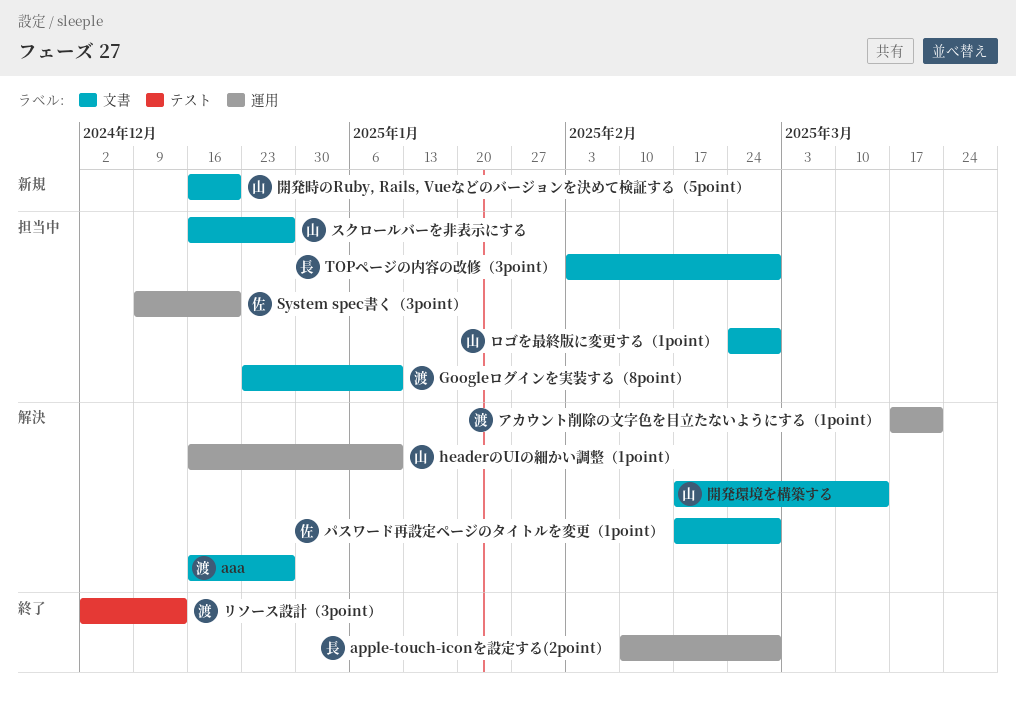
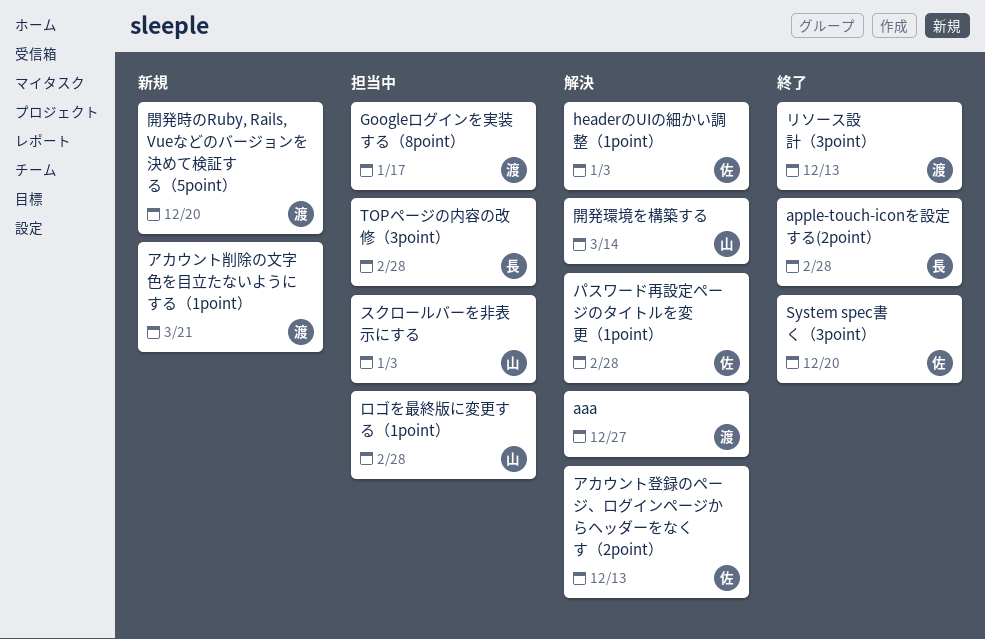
Googleログインを実装する（8point）, due: Jan 10 -> Jan 17
headerのUIの細かい調整（1point）, owner: 山 -> 佐
headerのUIの細かい調整（1point）, due: Jan 10 -> Jan 3
System spec書く（3point）, status: 担当中 -> 終了
アカウント削除の文字色を目立たないようにする（1point）, status: 解決 -> 新規
アカウント登録のページ、ログインページからヘッダーをなくす（2point）: none -> present
スクロールバーを非表示にする, due: Dec 27 -> Jan 3
開発時のRuby, Rails, Vueなどのバージョンを決めて検証する（5point）, owner: 山 -> 渡

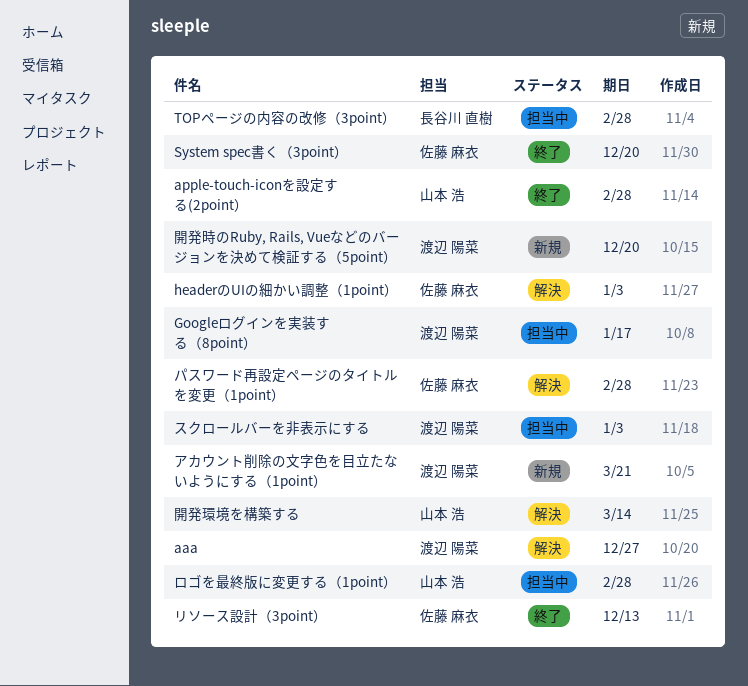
apple-touch-iconを設定する(2point）, owner: 長谷川 直樹 -> 山本 浩
アカウント登録のページ、ログインページからヘッダーをなくす（2point）: present -> none
スクロールバーを非表示にする, owner: 山本 浩 -> 渡辺 陽菜
リソース設計（3point）, owner: 渡辺 陽菜 -> 佐藤 麻衣

